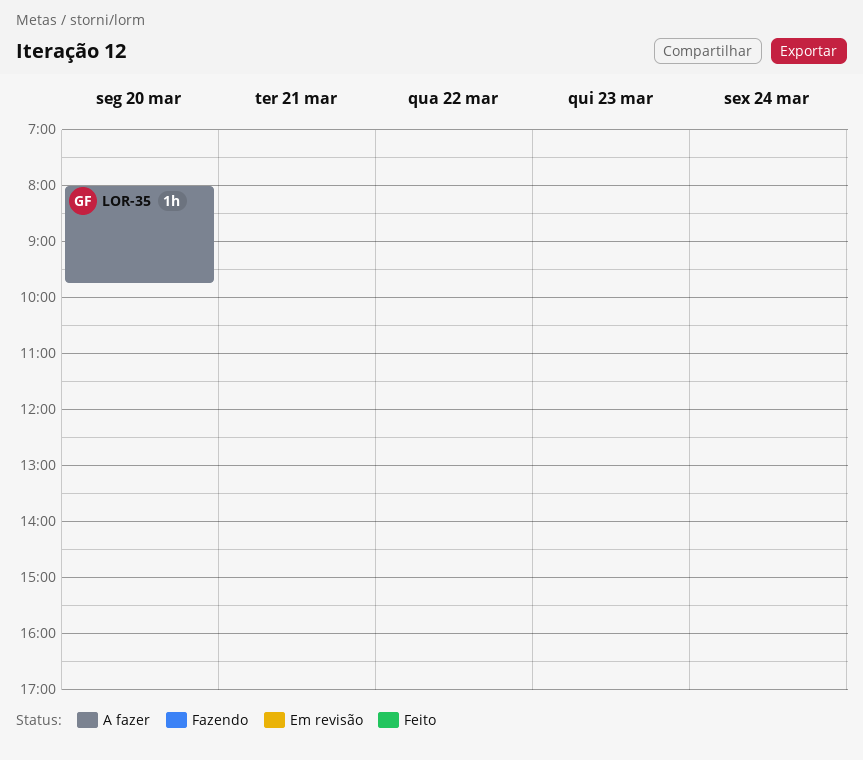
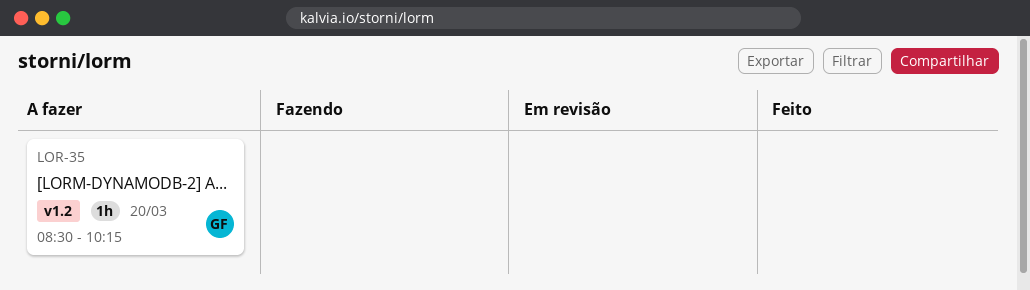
LOR-35, begins: 08:00 -> 08:30
LOR-35, ends: 09:45 -> 10:15

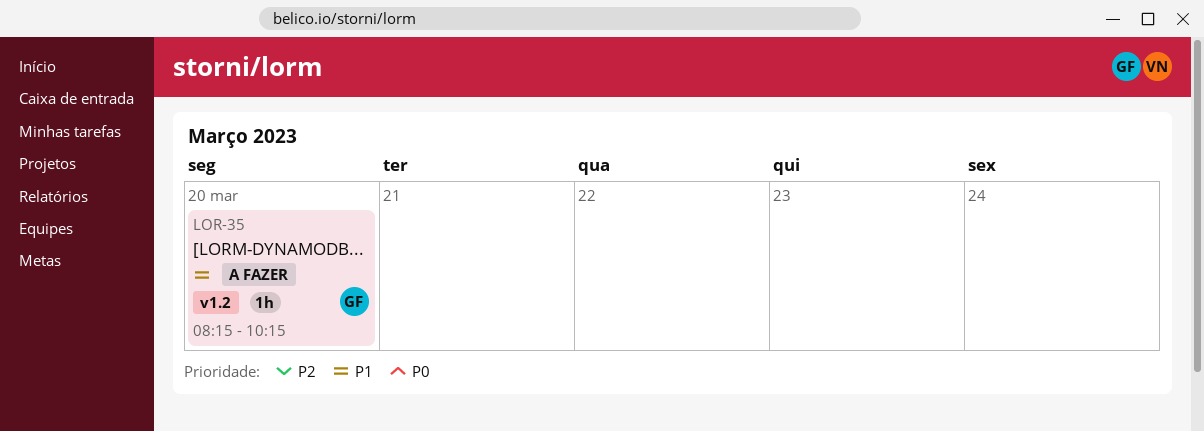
LOR-35, begins: 08:30 -> 08:15

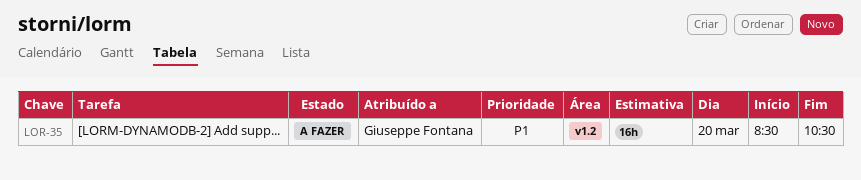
LOR-35, estimate: 1h -> 16h
LOR-35, begins: 08:15 -> 08:30
LOR-35, ends: 10:15 -> 10:30

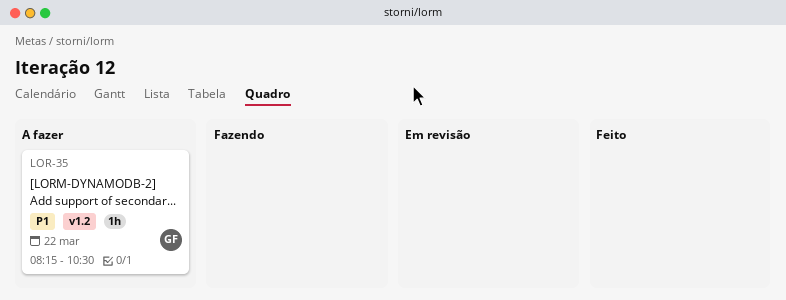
LOR-35, estimate: 16h -> 1h
LOR-35, day: Mar 20 -> Mar 22
LOR-35, begins: 08:30 -> 08:15

